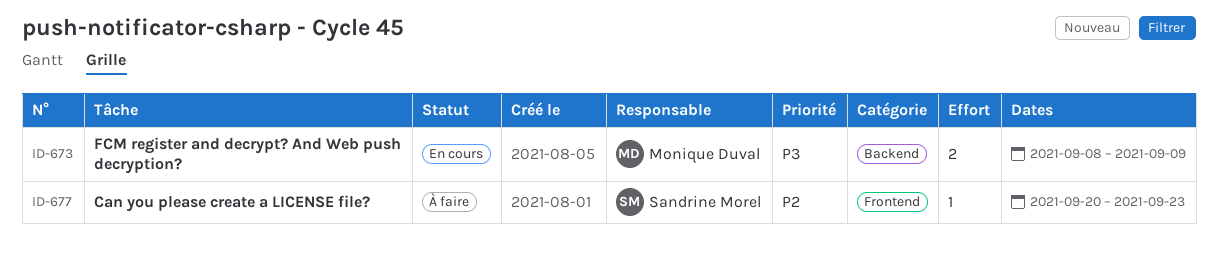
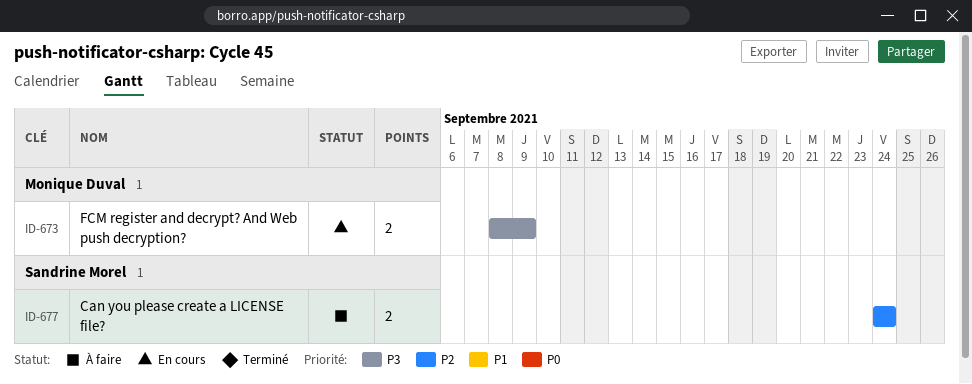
ID-677, estimate: 1 -> 2
ID-677, start: Sep 20 -> Sep 24
ID-677, due: Sep 23 -> Sep 24

